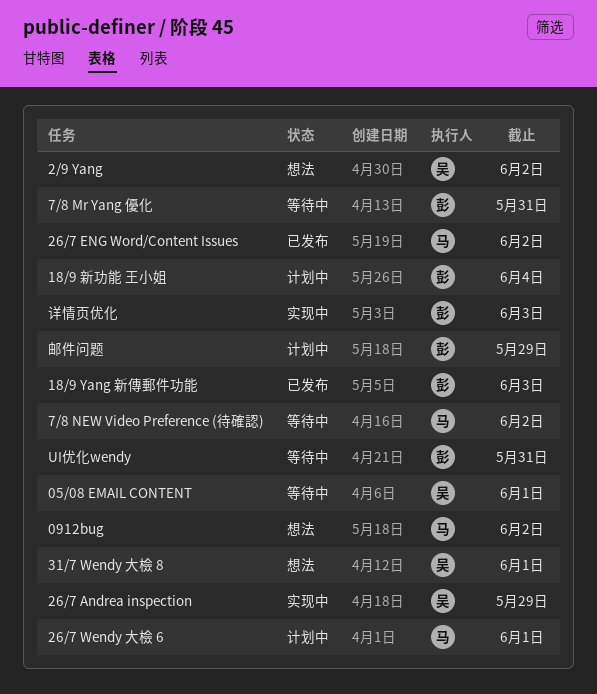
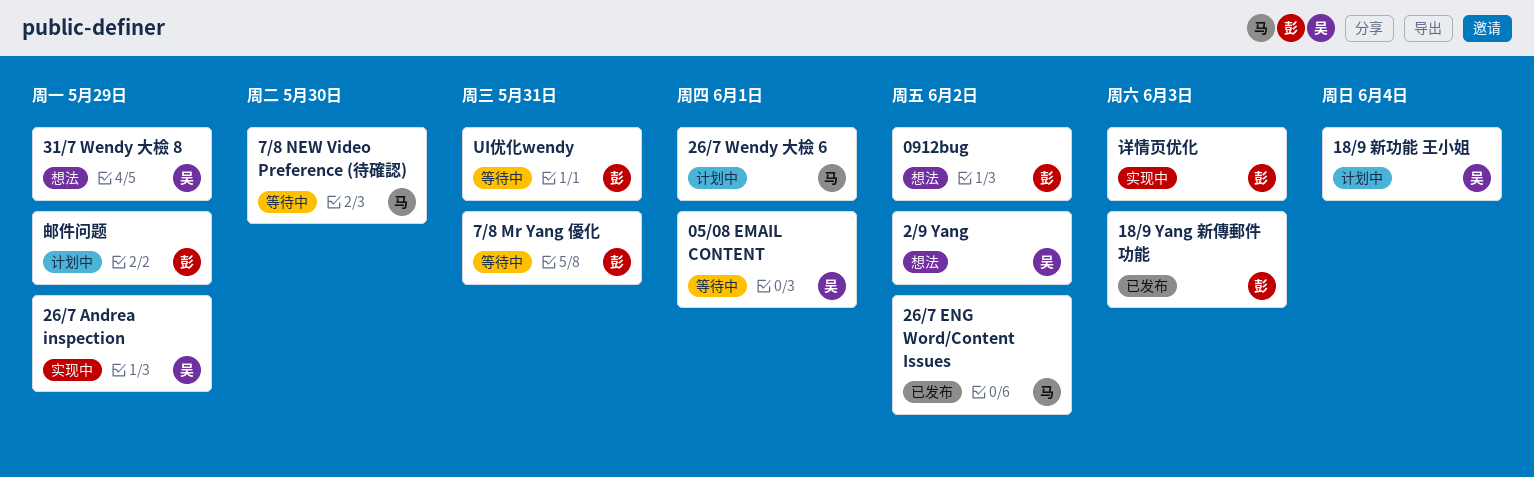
0912bug, owner: 马 -> 彭
18/9 新功能 王小姐, owner: 彭 -> 吴
31/7 Wendy 大檢 8, due: Jun 1 -> May 29
7/8 NEW Video Preference (待確認), due: Jun 2 -> May 30

